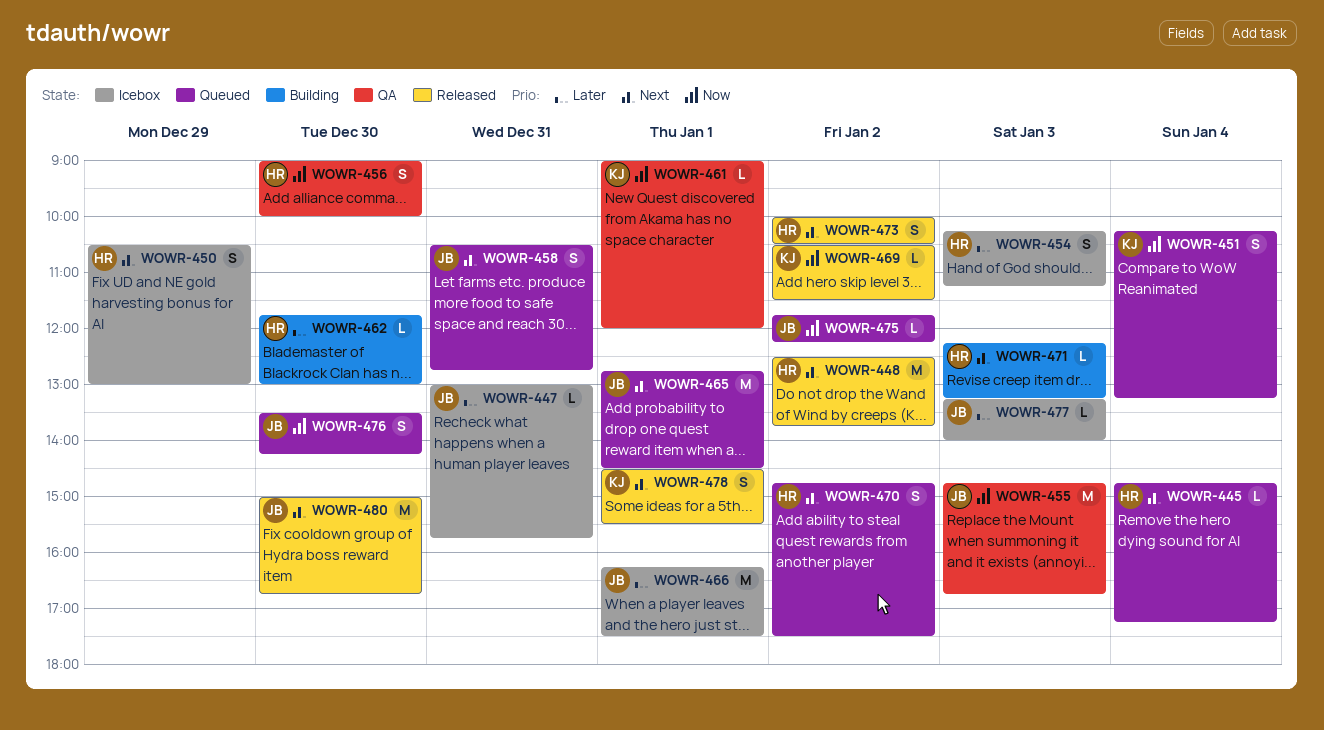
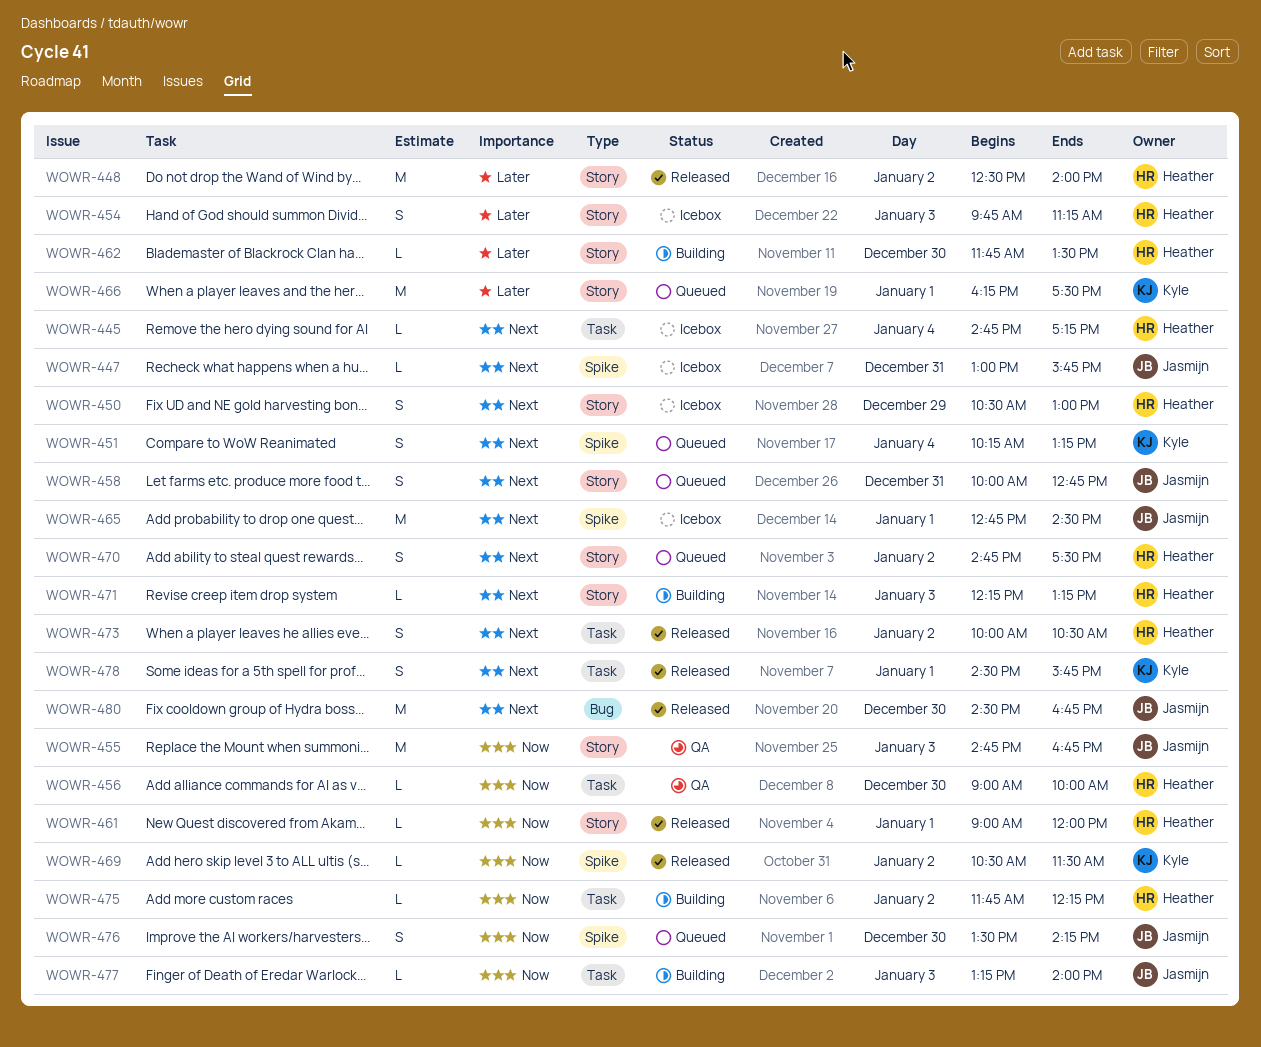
WOWR-445, status: Queued -> Icebox
WOWR-447, priority: Later -> Next
WOWR-448, priority: Next -> Later
WOWR-448, ends: 13:45 -> 14:00
WOWR-451, priority: Now -> Next
WOWR-454, begins: 10:15 -> 09:45
WOWR-456, estimate: S -> L
WOWR-458, begins: 10:30 -> 10:00
WOWR-461, status: QA -> Released
WOWR-461, owner: Kyle -> Heather
WOWR-462, ends: 13:00 -> 13:30
WOWR-465, status: Queued -> Icebox
WOWR-466, status: Icebox -> Queued
WOWR-466, owner: Jasmijn -> Kyle
WOWR-475, status: Queued -> Building
WOWR-475, owner: Jasmijn -> Heather
WOWR-477, status: Icebox -> Building
WOWR-477, priority: Later -> Now
WOWR-478, ends: 15:30 -> 15:45
WOWR-480, begins: 15:00 -> 14:30

